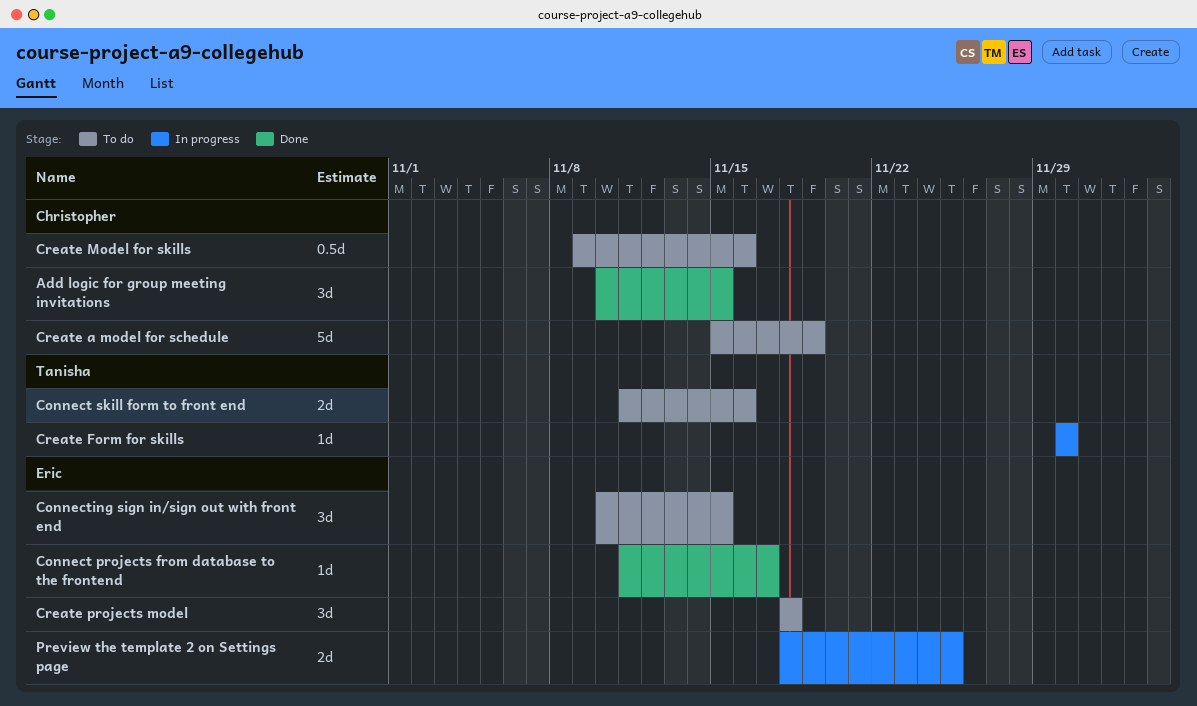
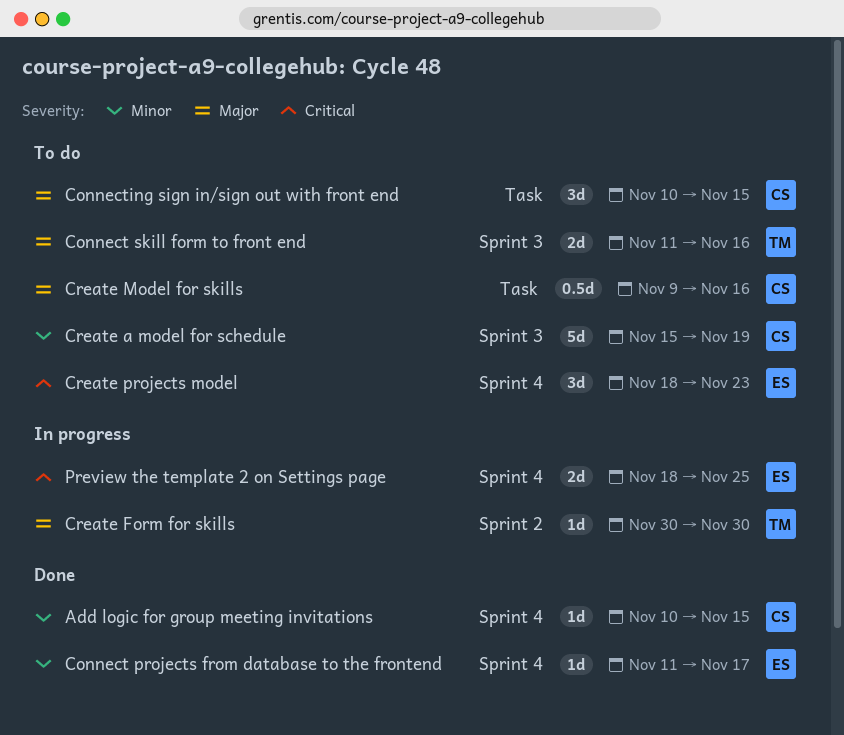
Add logic for group meeting invitations, estimate: 3d -> 1d
Connecting sign in/sign out with front end, owner: Eric -> Christopher
Create projects model, due: Nov 18 -> Nov 23

